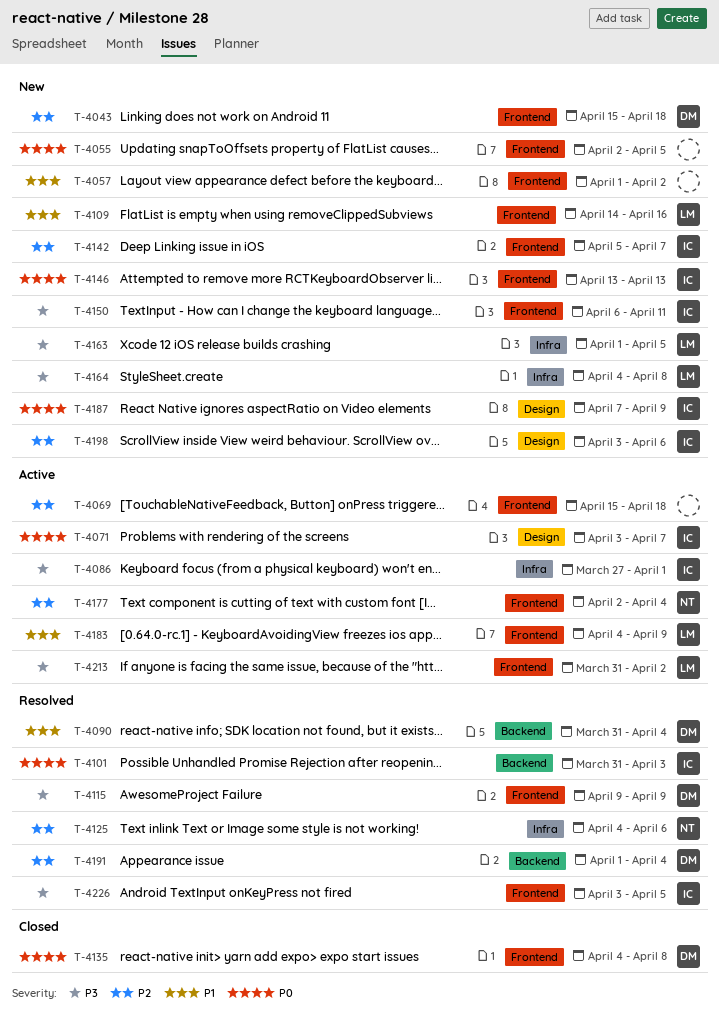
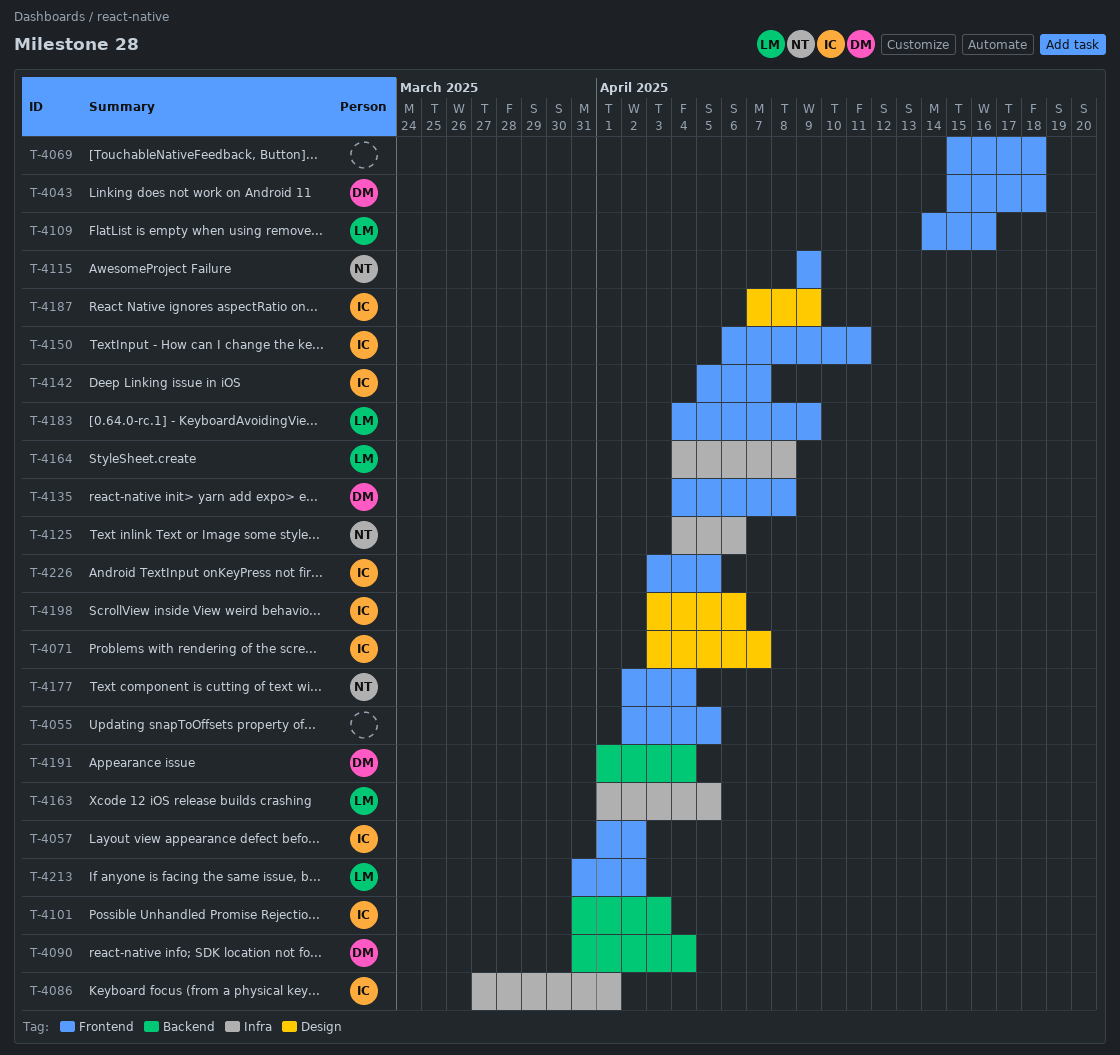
T-4057, owner: none -> IC
T-4115, owner: DM -> NT
T-4146: present -> none

